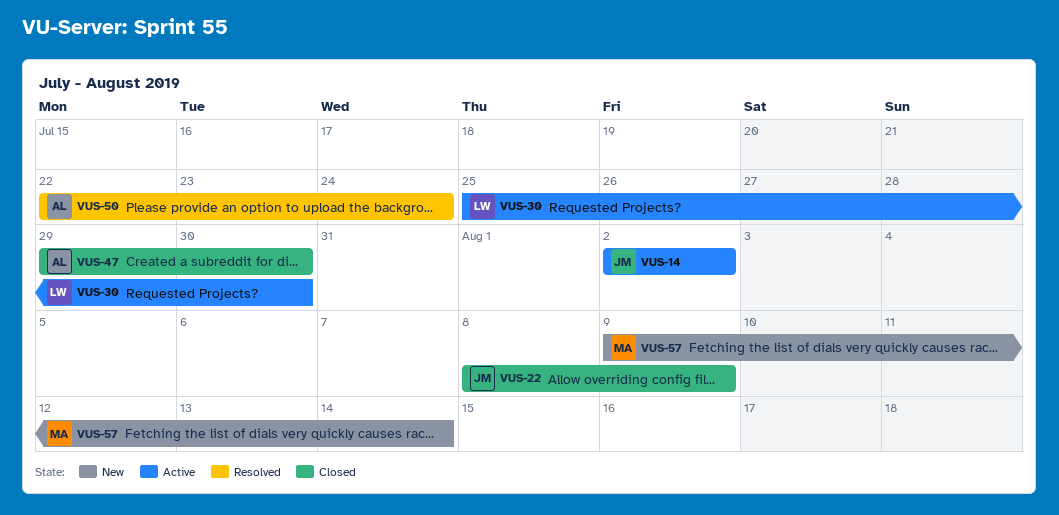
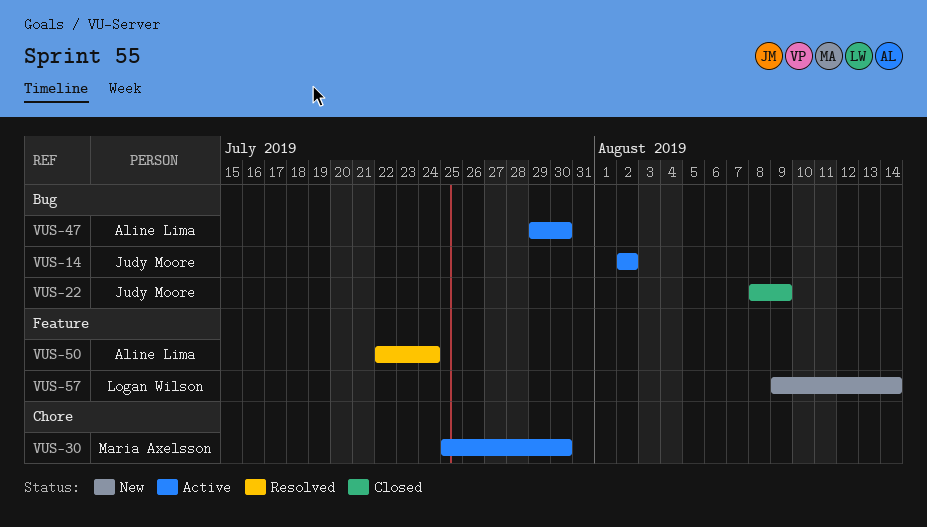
VUS-30, owner: Logan Wilson -> Maria Axelsson
VUS-47, status: Closed -> Active
VUS-57, owner: Maria Axelsson -> Logan Wilson

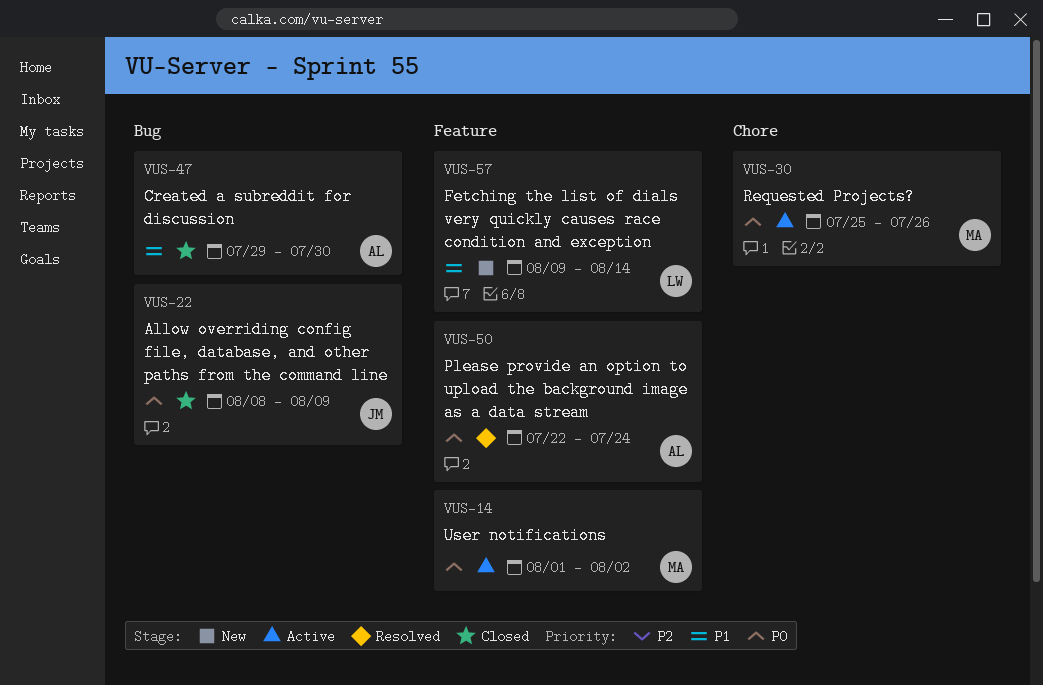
VUS-14, owner: Judy Moore -> Maria Axelsson
VUS-14, label: Bug -> Feature
VUS-14, start: Aug 2 -> Aug 1
VUS-30, due: Jul 30 -> Jul 26
VUS-47, status: Active -> Closed

